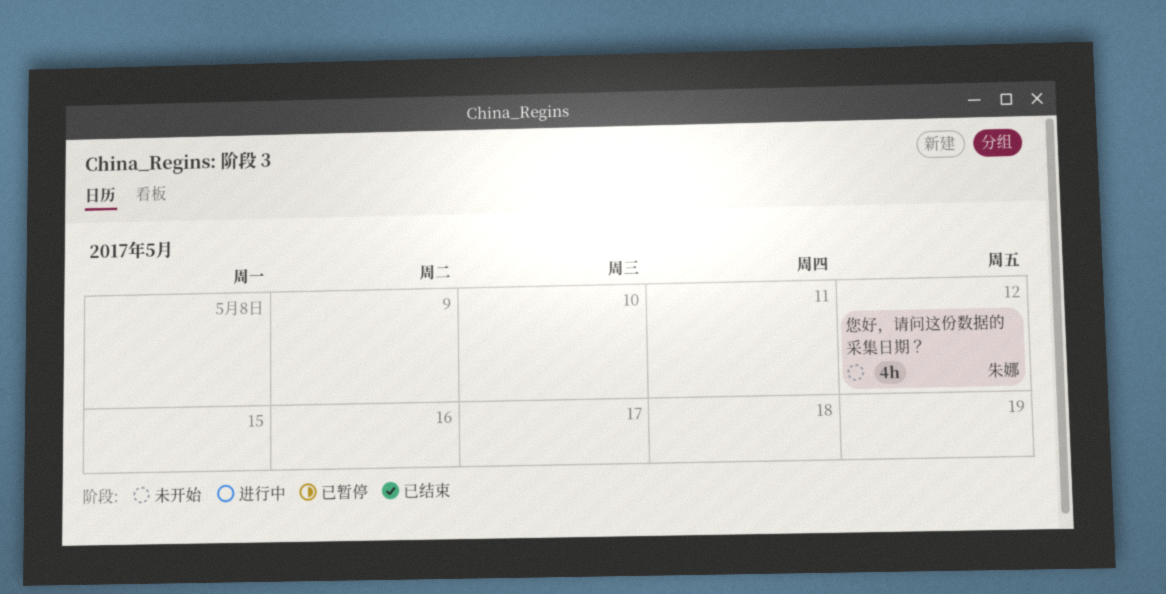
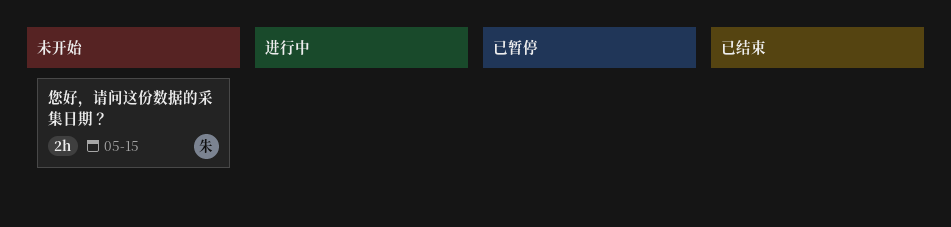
您好，请问这份数据的采集日期？, estimate: 4h -> 2h
您好，请问这份数据的采集日期？, due: May 12 -> May 15

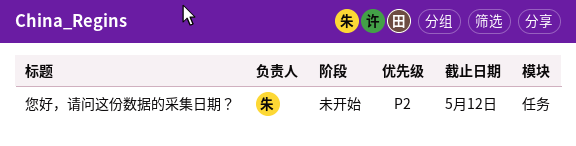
您好，请问这份数据的采集日期？, due: May 15 -> May 12

